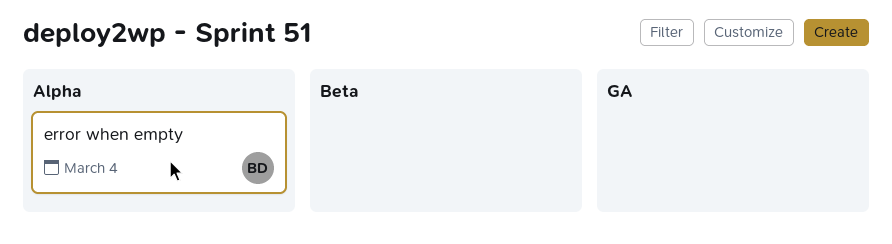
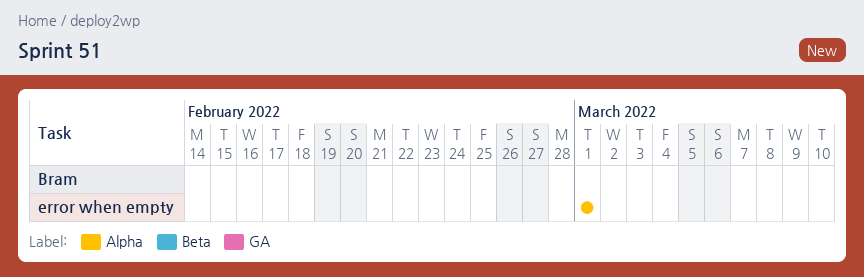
error when empty, due: Mar 4 -> Mar 1

